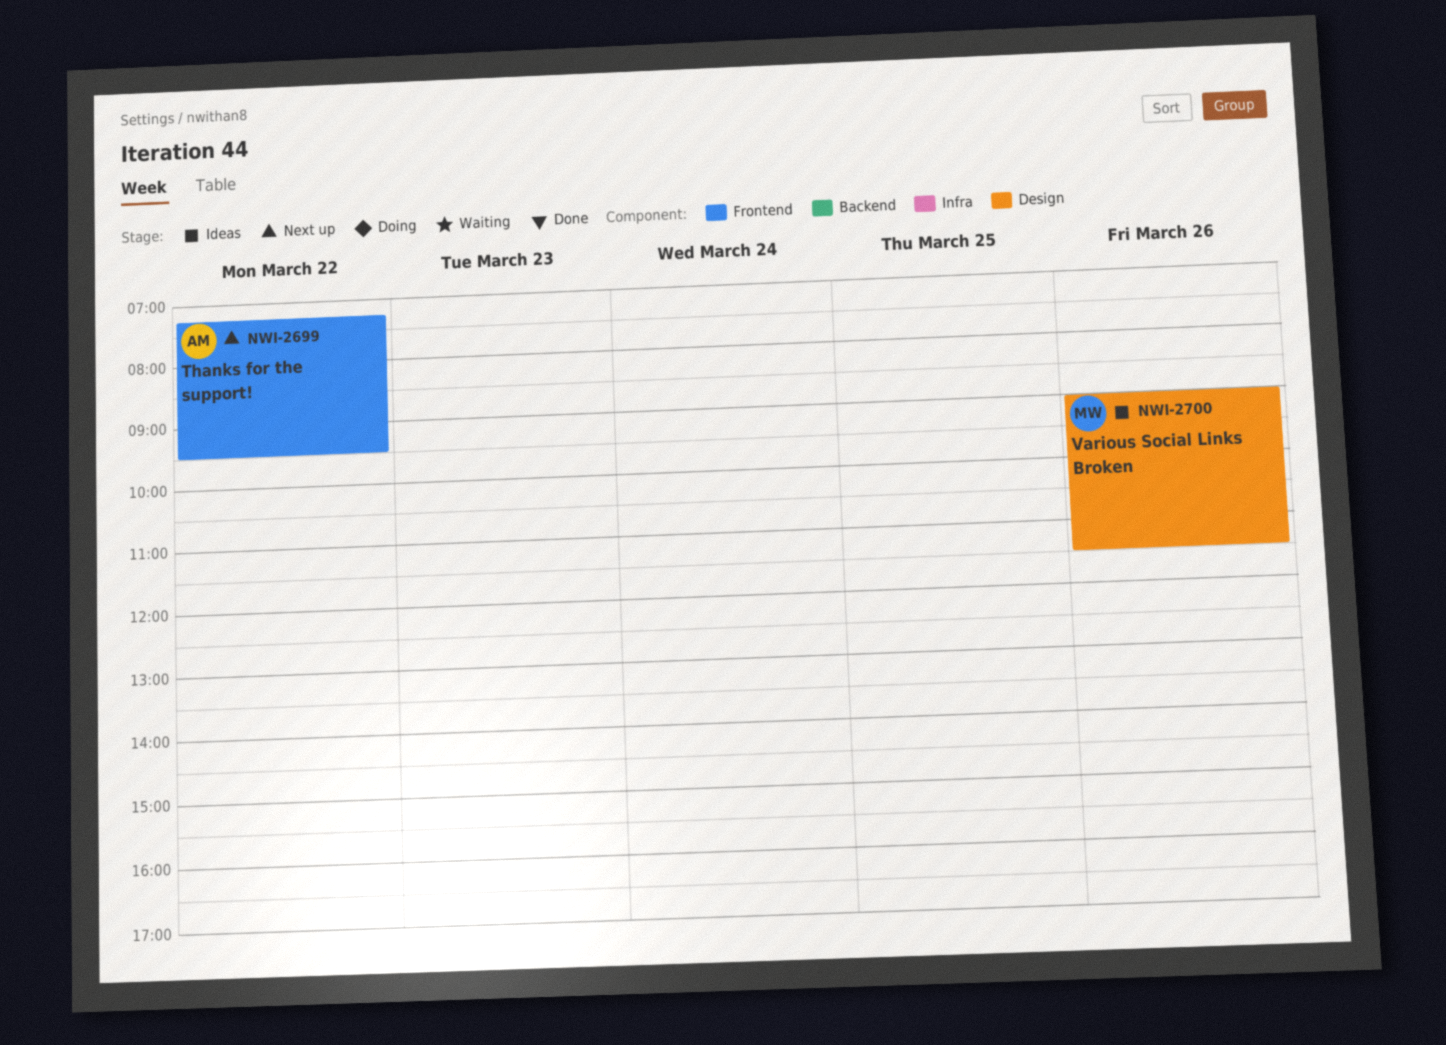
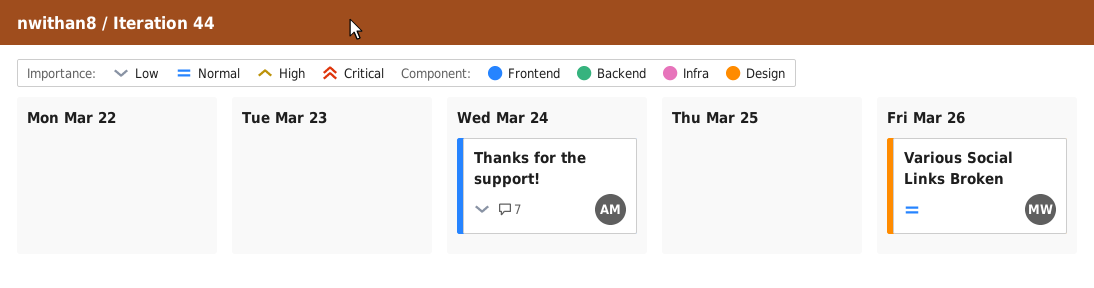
Thanks for the support!, day: Mar 22 -> Mar 24

